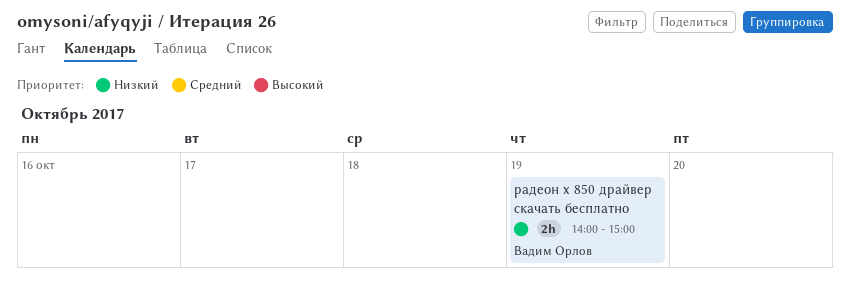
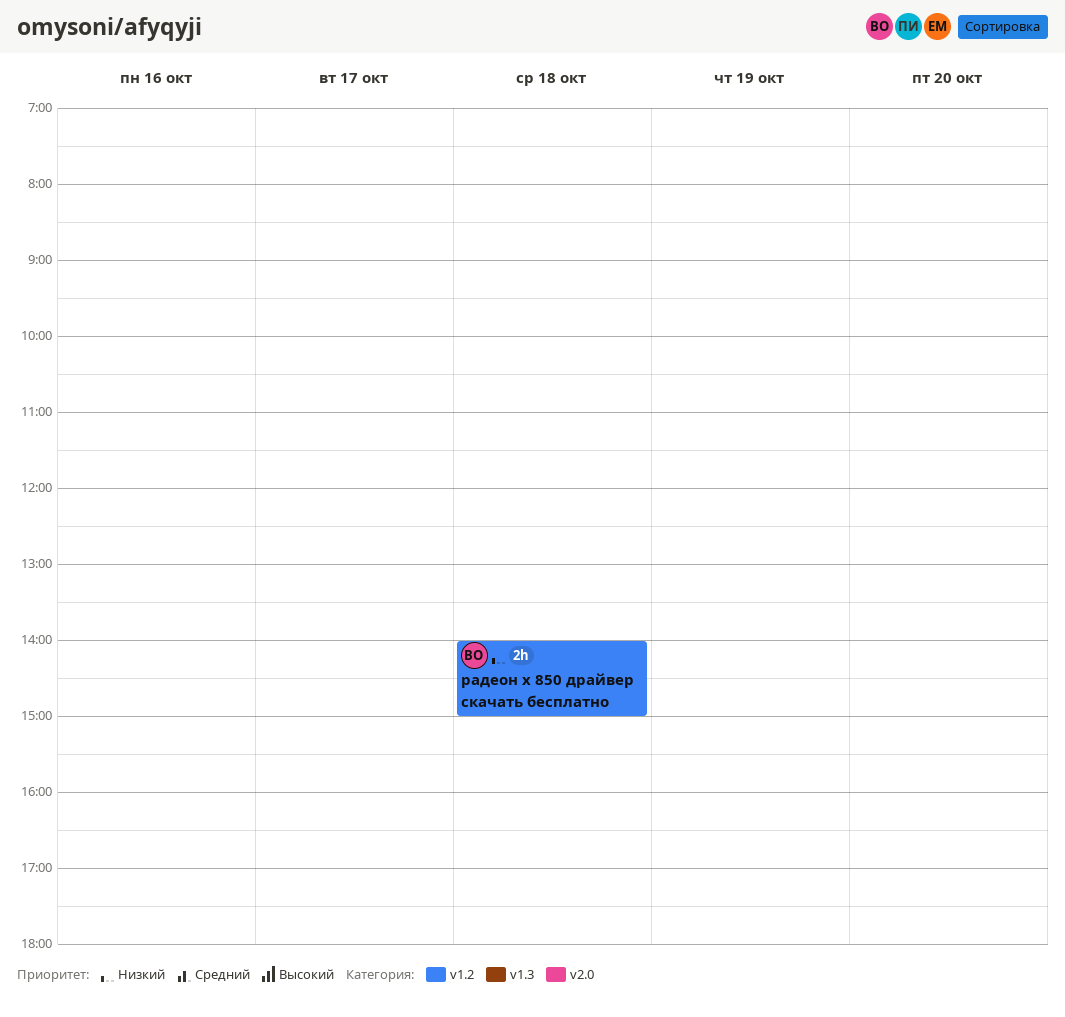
радеон х 850 драйвер скачать бесплатно, day: Oct 19 -> Oct 18

